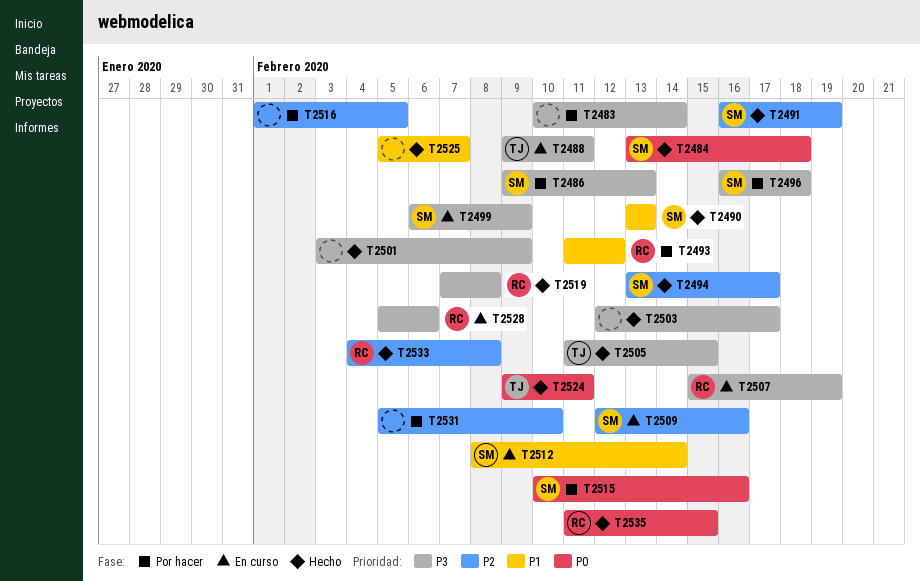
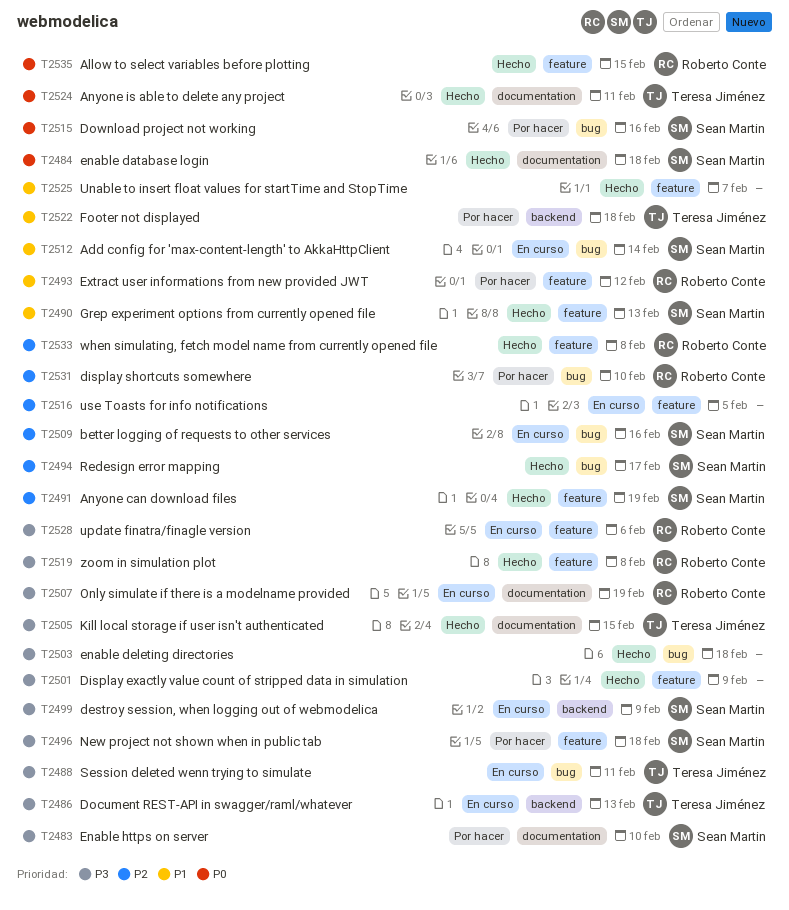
T2483, owner: none -> Sean Martin
T2483, due: Feb 14 -> Feb 10
T2486, status: Por hacer -> En curso
T2486, owner: Sean Martin -> Teresa Jiménez
T2503, due: Feb 17 -> Feb 18
T2516, status: Por hacer -> En curso
T2522: none -> present
T2531, owner: none -> Roberto Conte

